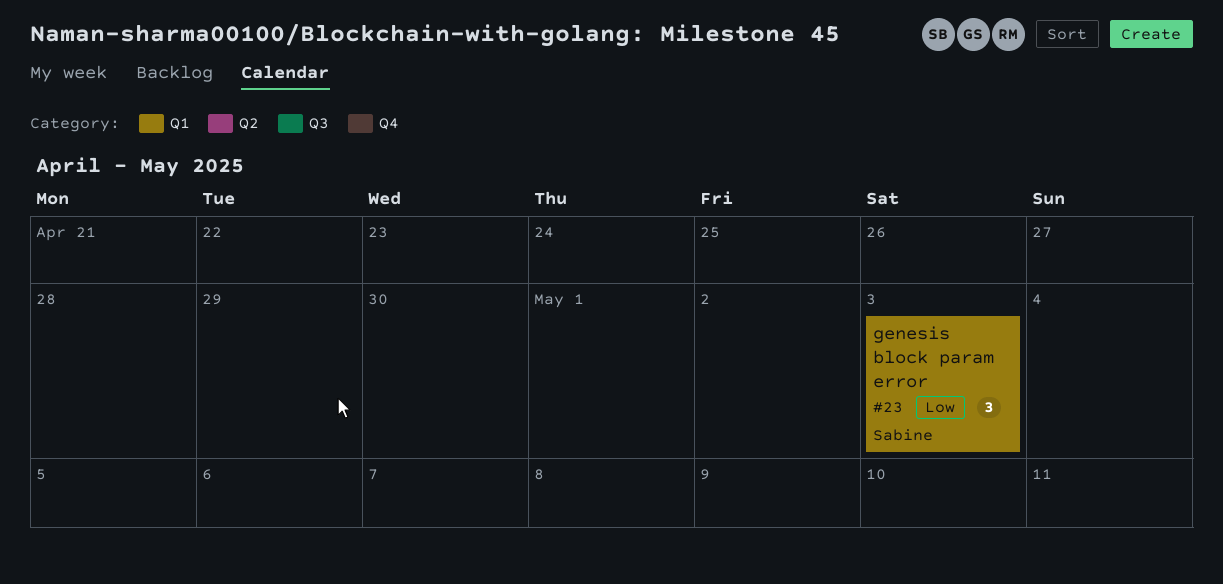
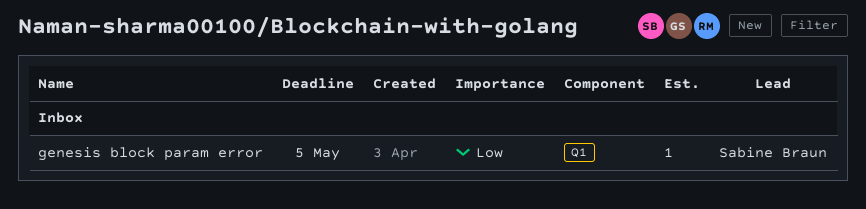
genesis block param error, estimate: 3 -> 1
genesis block param error, due: May 3 -> May 5

